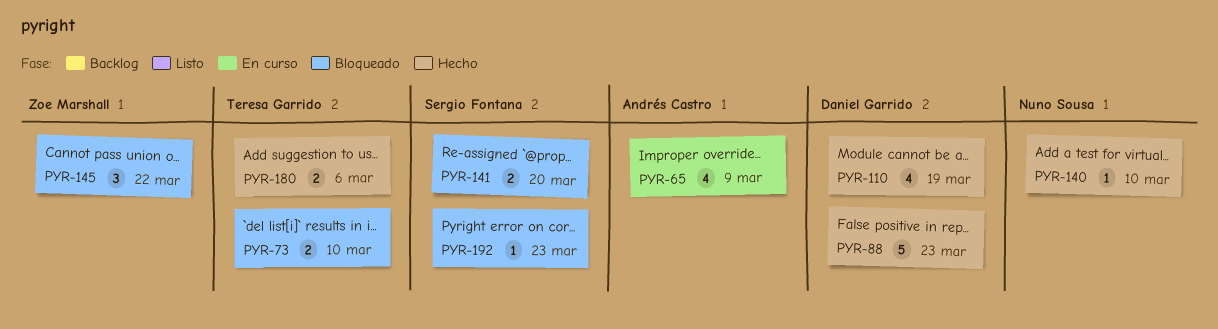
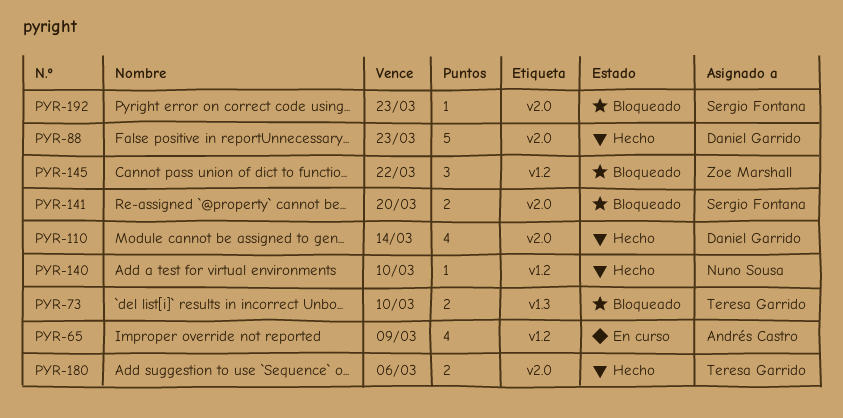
PYR-110, due: Mar 19 -> Mar 14

